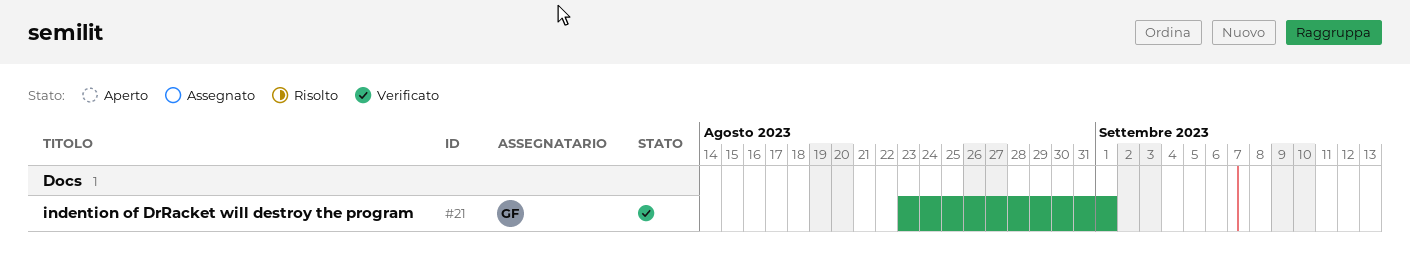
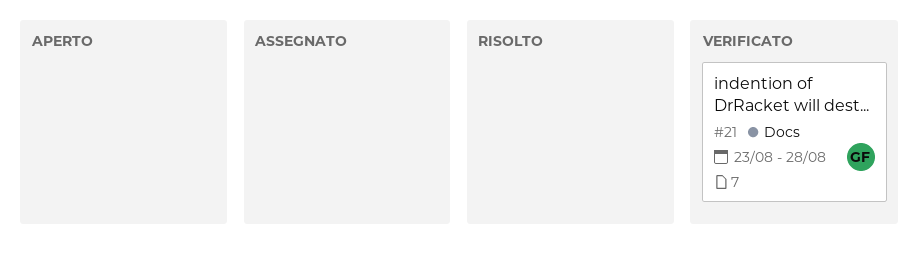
#21, due: Sep 1 -> Aug 28

